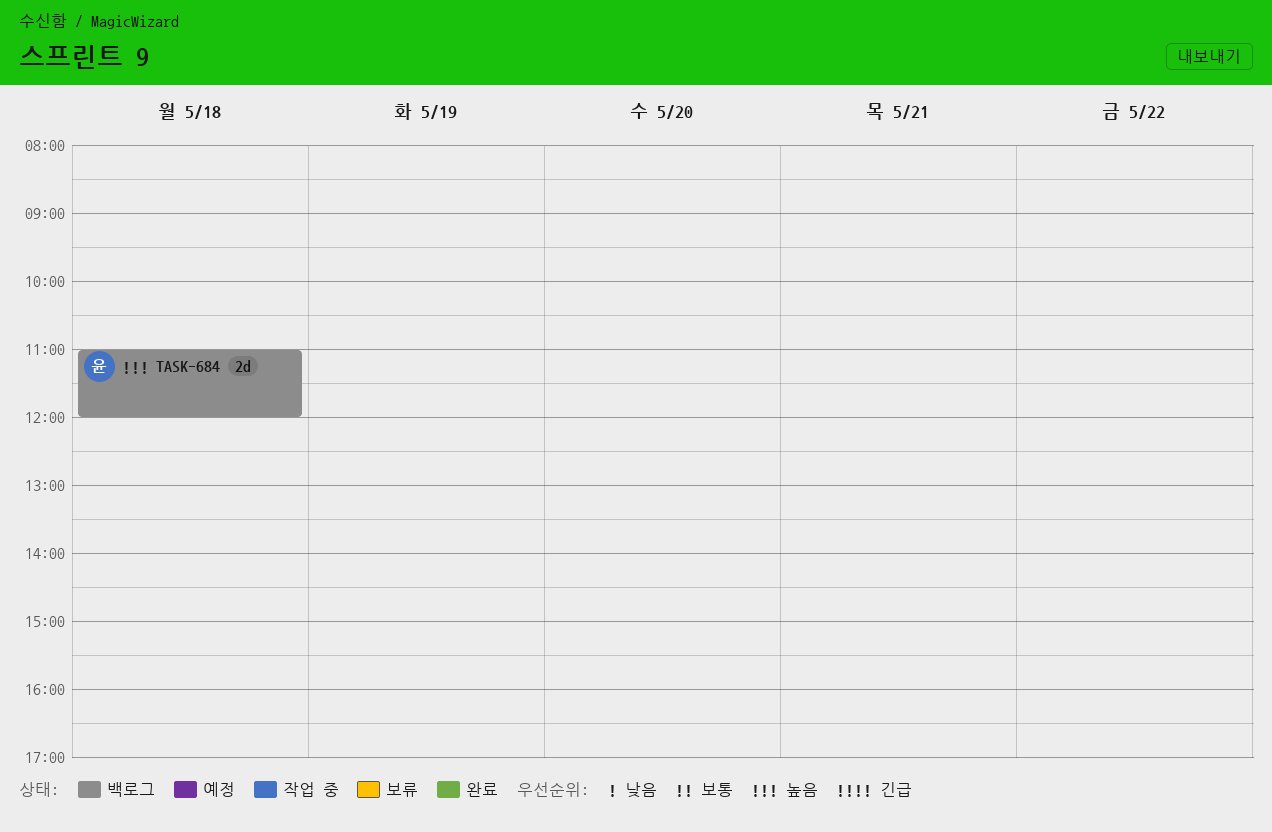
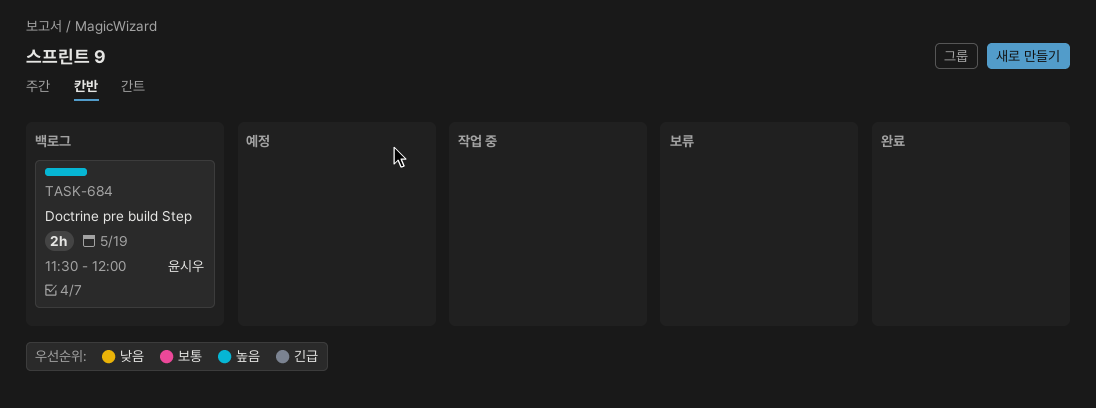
TASK-684, estimate: 2d -> 2h
TASK-684, day: May 18 -> May 19
TASK-684, begins: 11:00 -> 11:30

